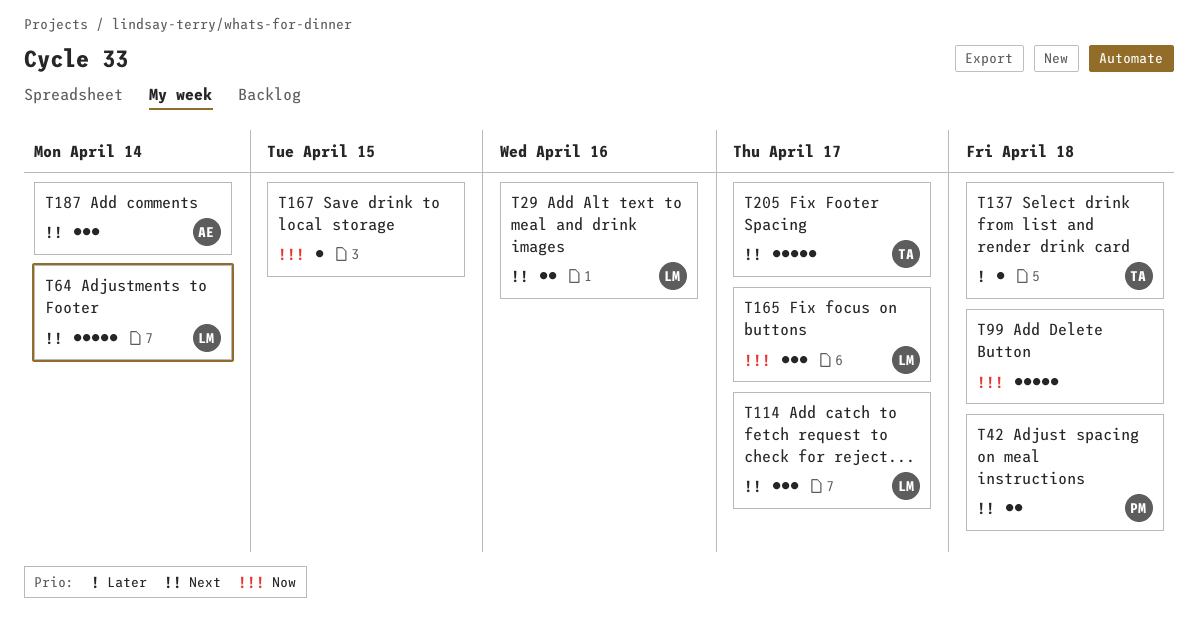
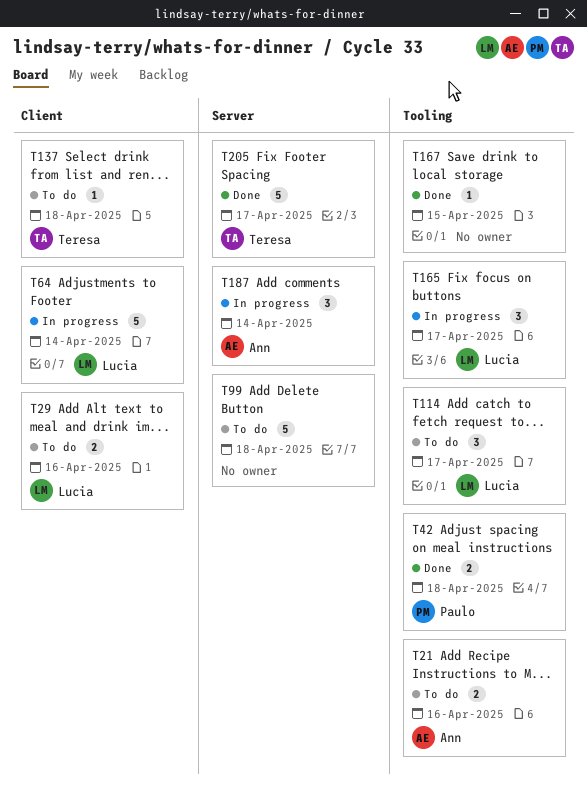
T21: none -> present

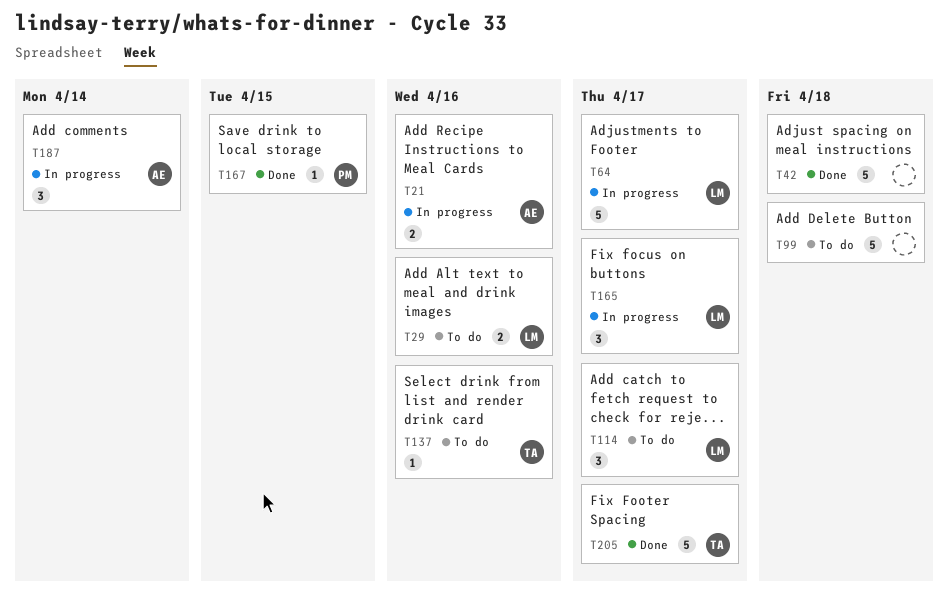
T21, status: To do -> In progress
T42, owner: Paulo -> none
T42, estimate: 2 -> 5
T64, due: Apr 14 -> Apr 17
T137, due: Apr 18 -> Apr 16
T167, owner: none -> Paulo

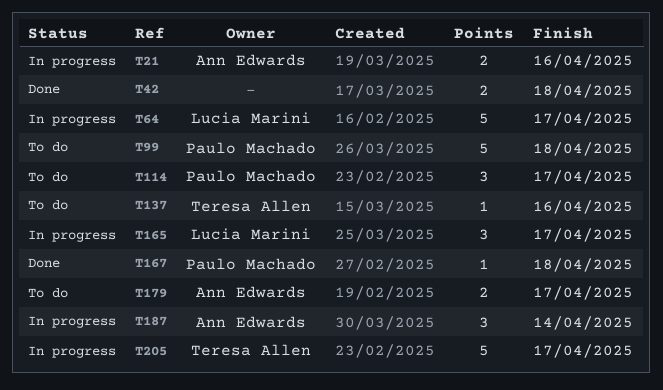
T29: present -> none
T42, estimate: 5 -> 2
T99, owner: none -> Paulo Machado
T114, owner: Lucia Marini -> Paulo Machado
T167, due: Apr 15 -> Apr 18
T179: none -> present
T205, status: Done -> In progress

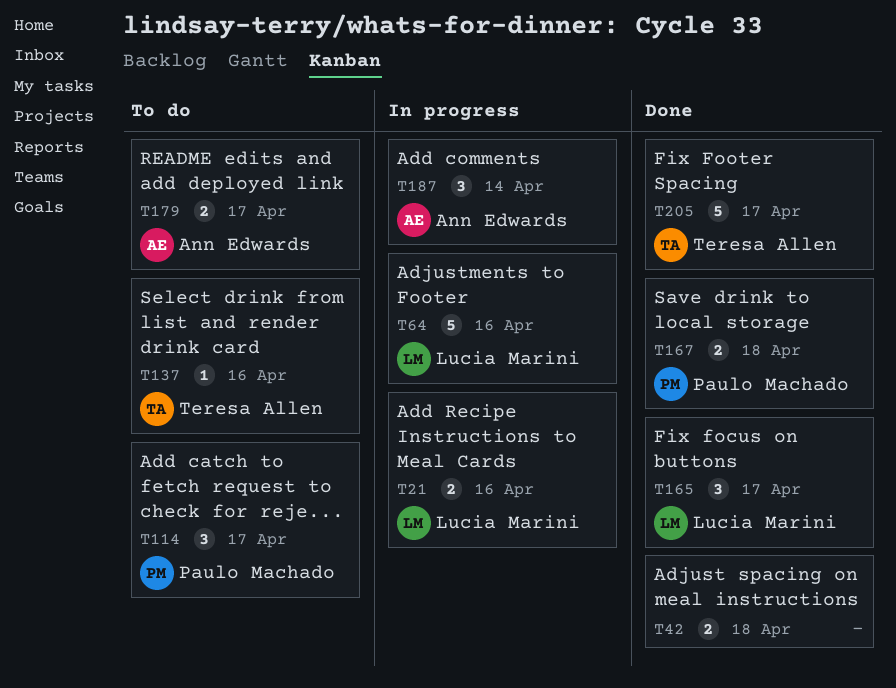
T21, owner: Ann Edwards -> Lucia Marini
T64, due: Apr 17 -> Apr 16
T99: present -> none
T165, status: In progress -> Done
T167, estimate: 1 -> 2
T205, status: In progress -> Done

